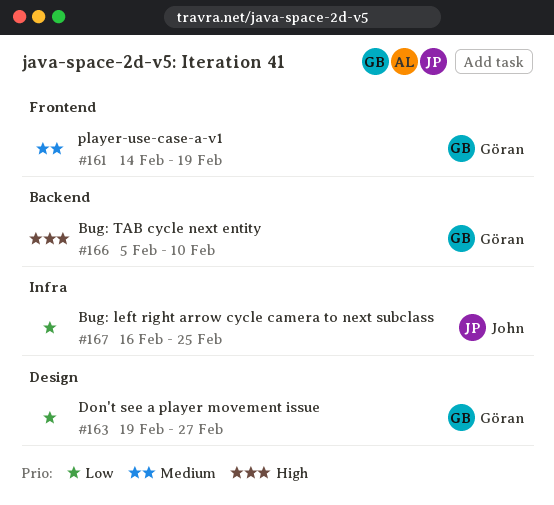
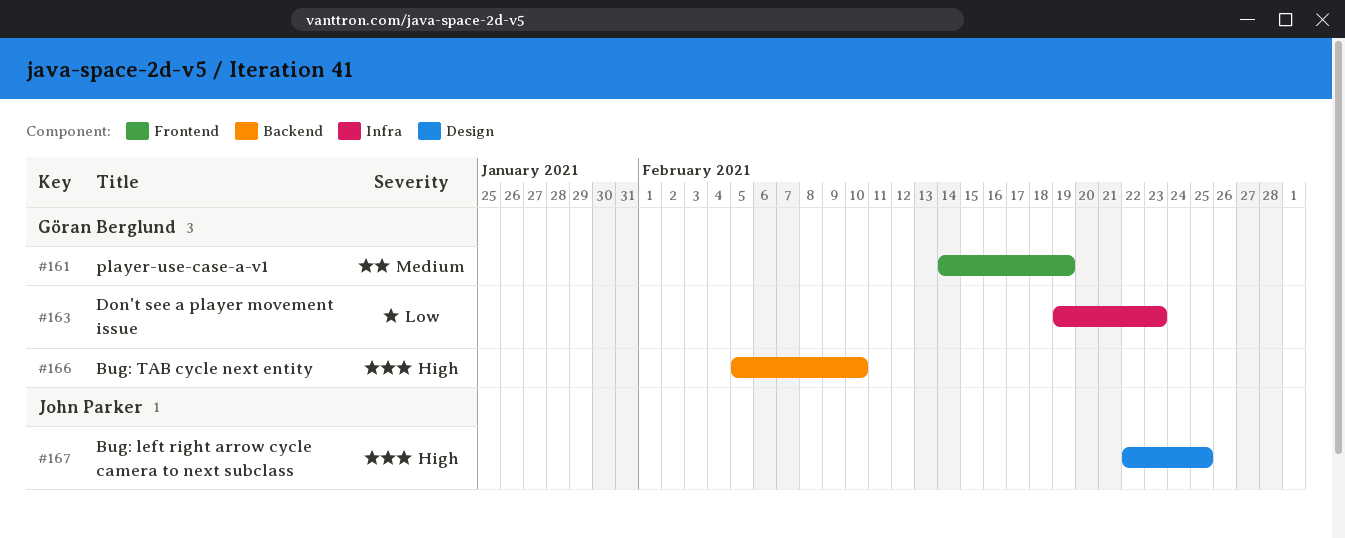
#163, label: Design -> Infra
#163, due: Feb 27 -> Feb 23
#167, priority: Low -> High
#167, label: Infra -> Design
#167, start: Feb 16 -> Feb 22

